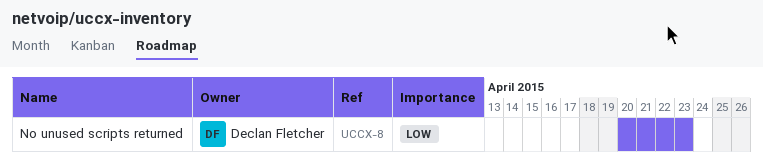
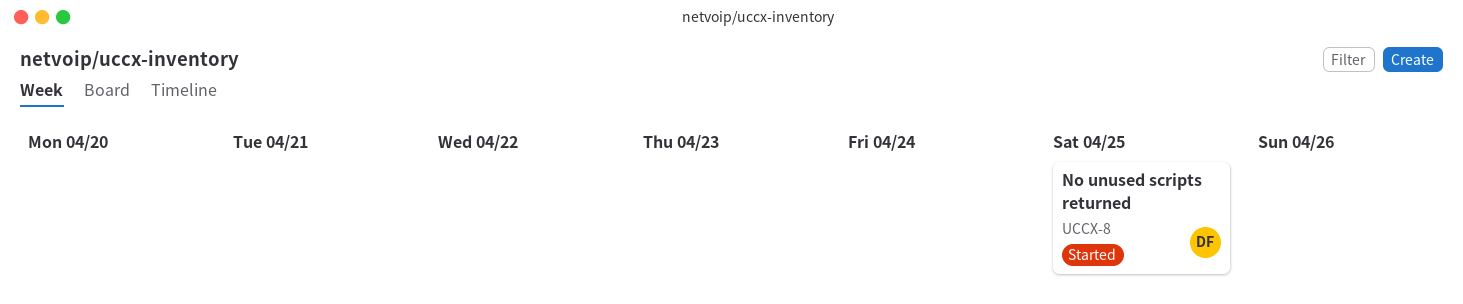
UCCX-8, due: Apr 23 -> Apr 25

